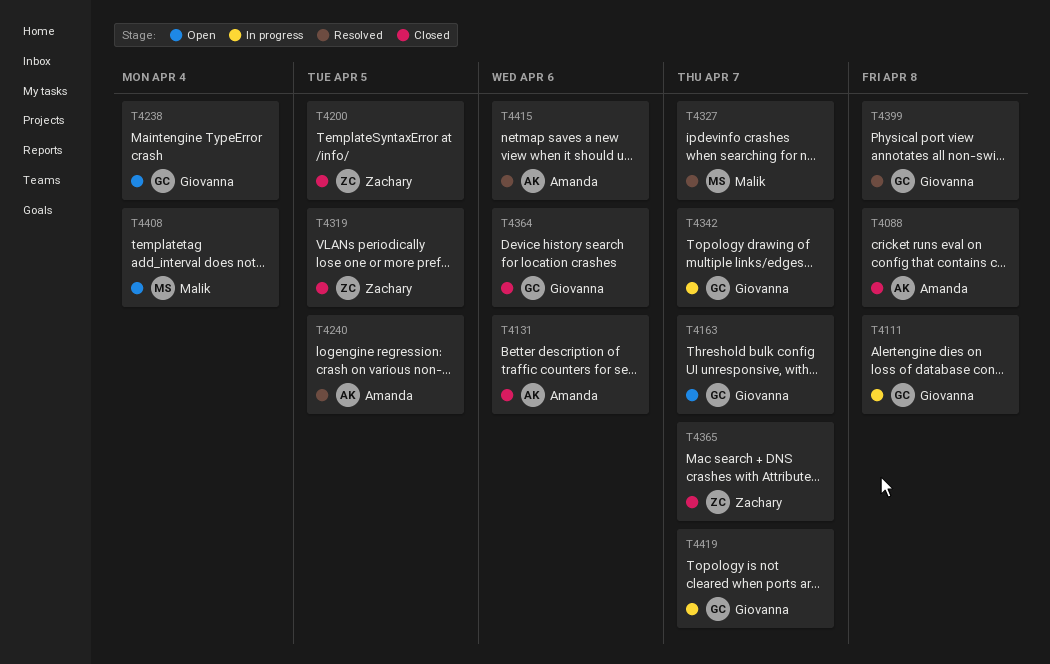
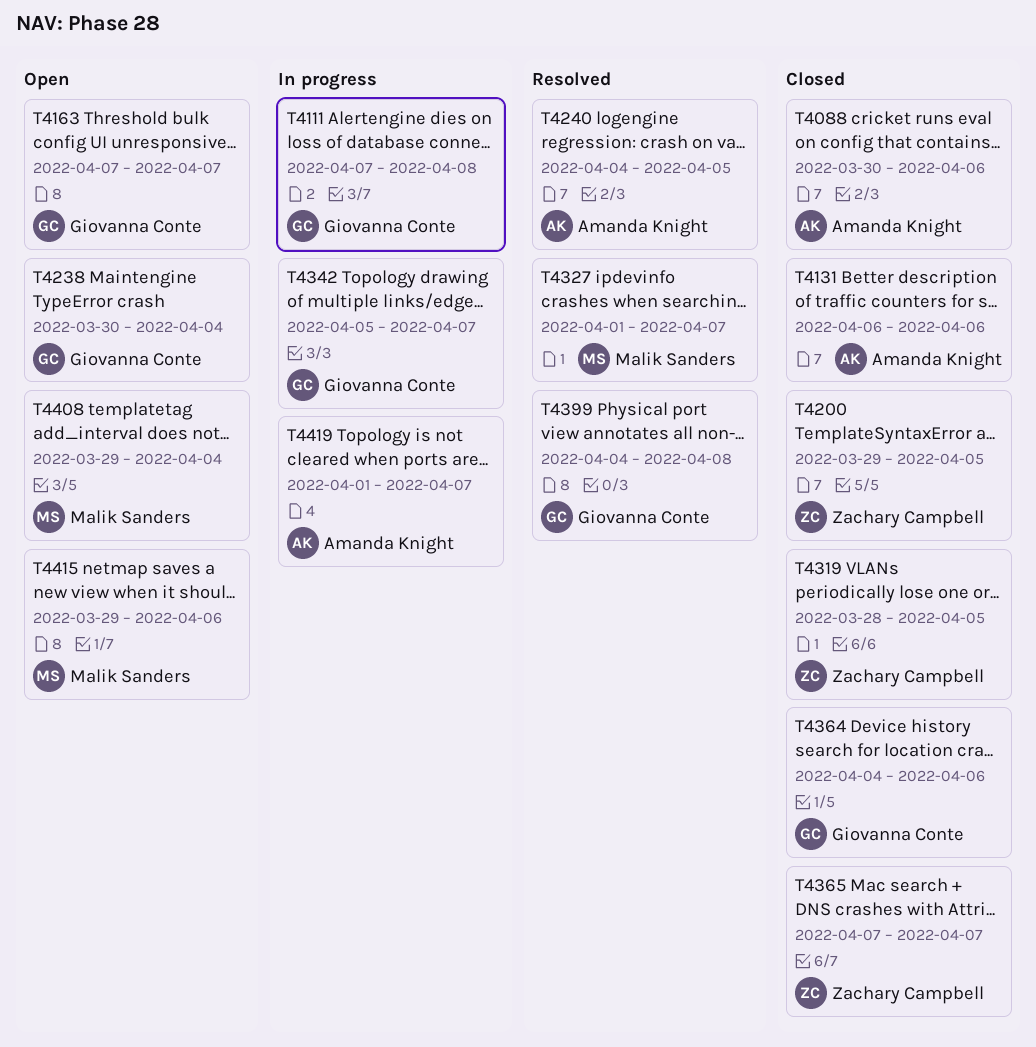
T4088, due: Apr 8 -> Apr 6
T4415, status: Resolved -> Open
T4415, owner: Amanda Knight -> Malik Sanders
T4419, owner: Giovanna Conte -> Amanda Knight

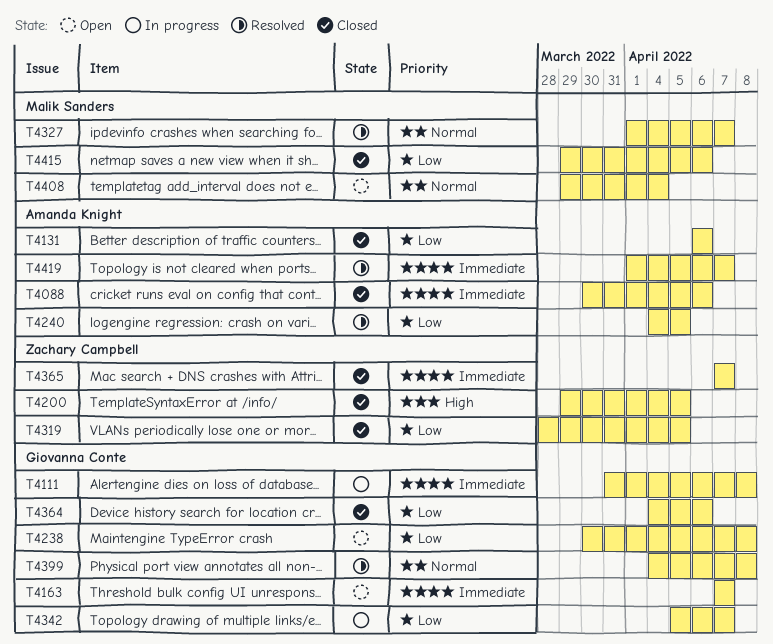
T4111, start: Apr 7 -> Mar 31
T4238, due: Apr 4 -> Apr 8
T4415, status: Open -> Closed
T4419, status: In progress -> Resolved

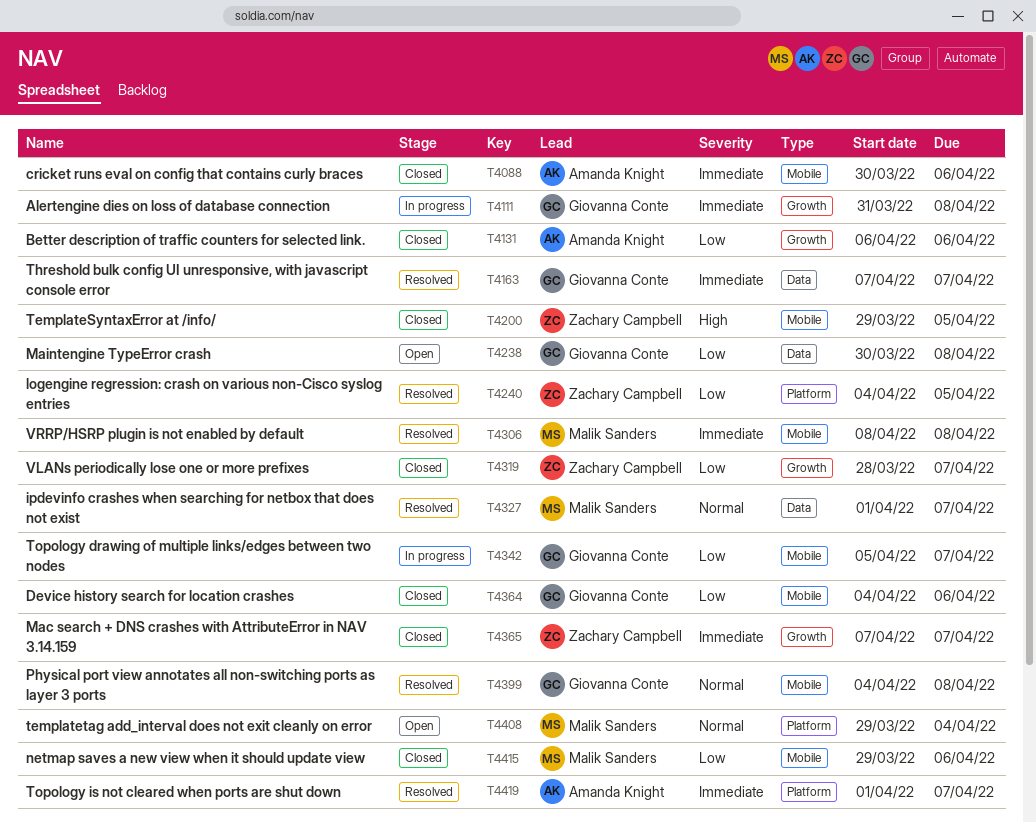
T4163, status: Open -> Resolved
T4240, owner: Amanda Knight -> Zachary Campbell
T4306: none -> present
T4319, due: Apr 5 -> Apr 7

